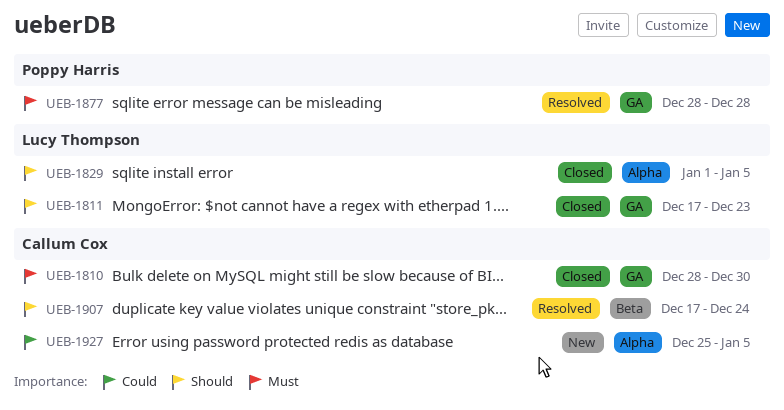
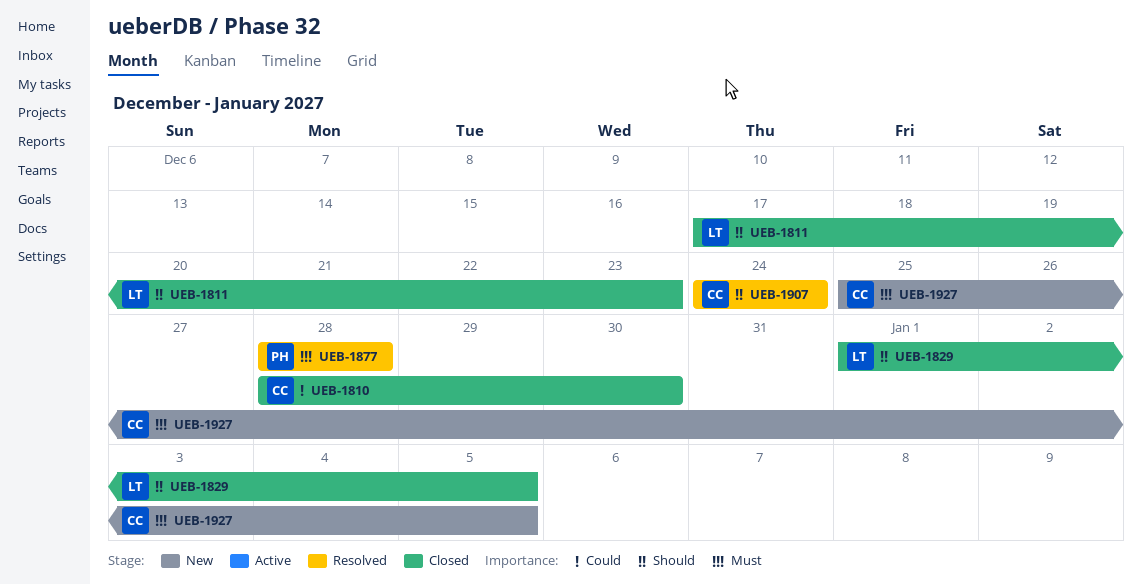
UEB-1810, priority: Must -> Could
UEB-1907, start: Dec 17 -> Dec 24
UEB-1927, priority: Could -> Must

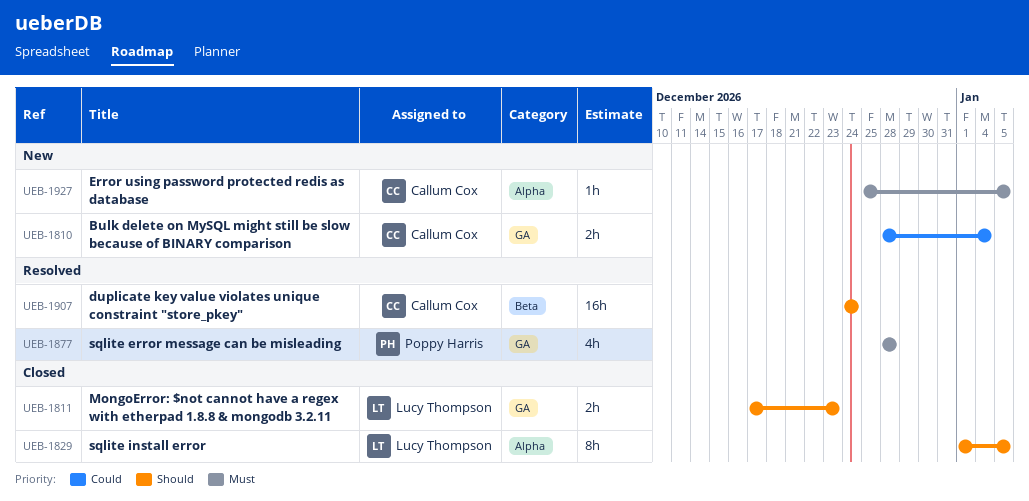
UEB-1810, status: Closed -> New
UEB-1810, due: Dec 30 -> Jan 4

